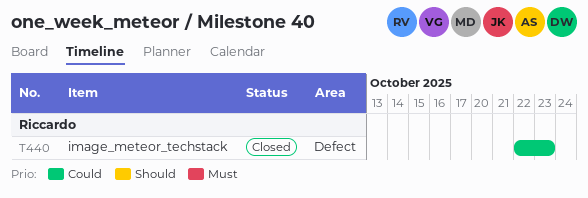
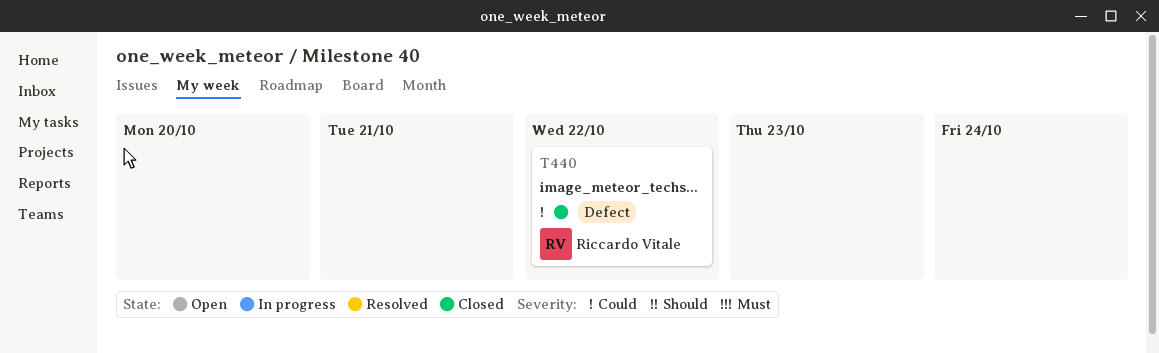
T440, due: Oct 23 -> Oct 22

